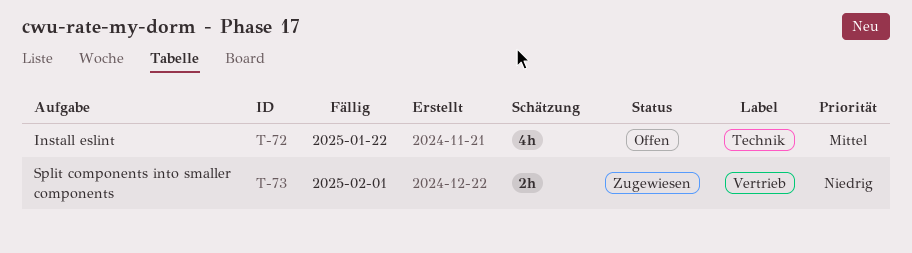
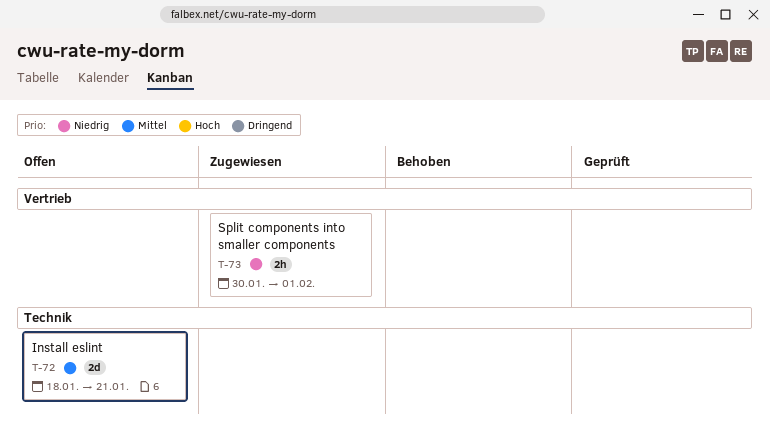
T-72, estimate: 4h -> 2d
T-72, due: Jan 22 -> Jan 21

